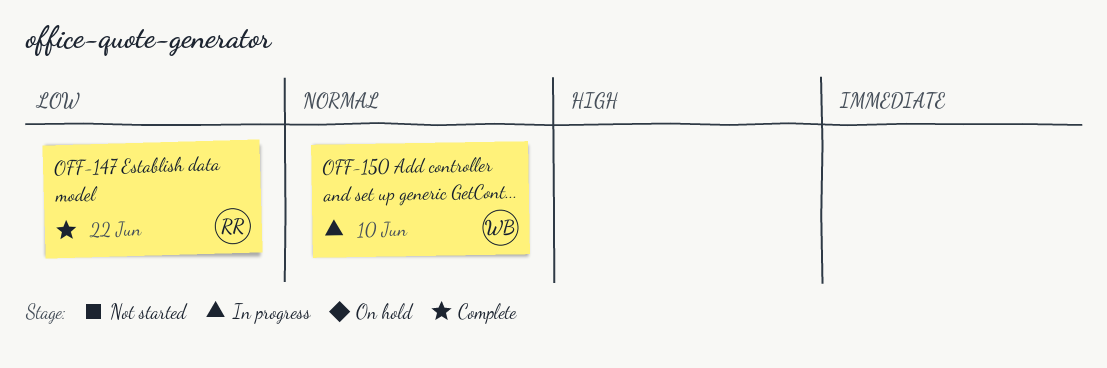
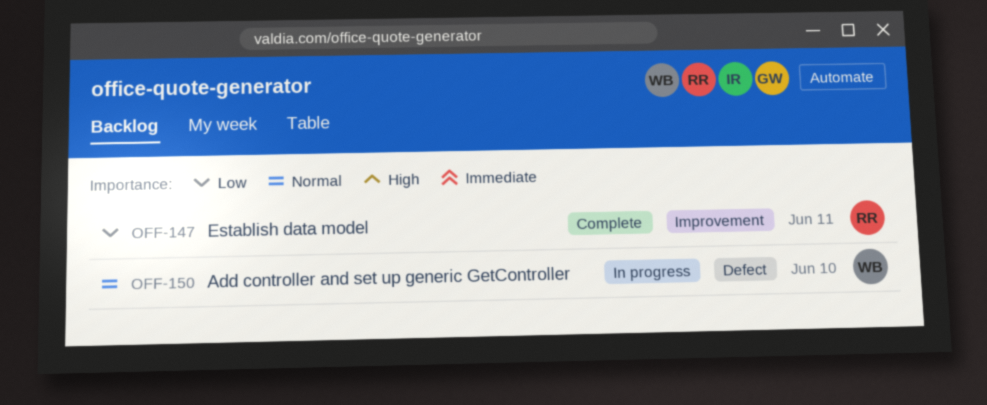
OFF-147, due: Jun 22 -> Jun 11

